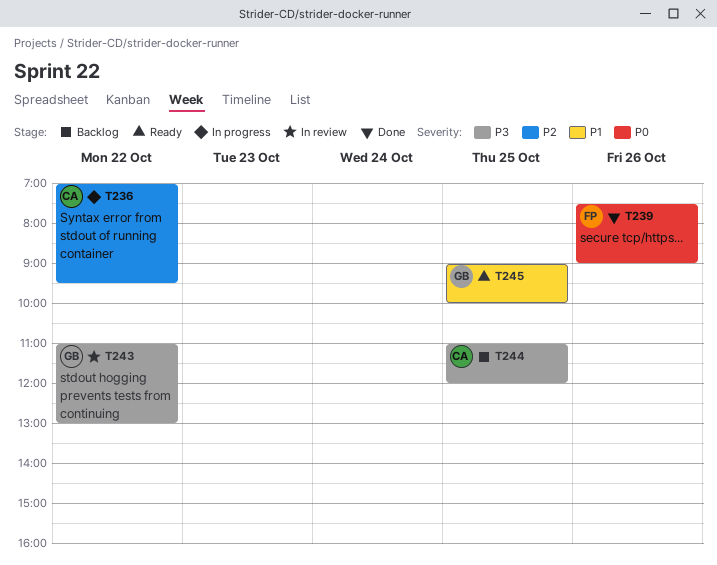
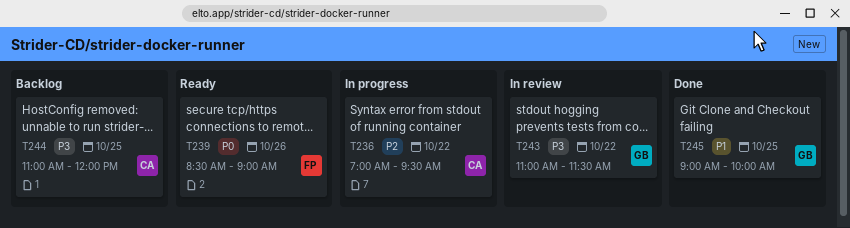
T239, status: Done -> Ready
T239, begins: 07:30 -> 08:30
T243, ends: 13:00 -> 11:30
T245, status: Ready -> Done

